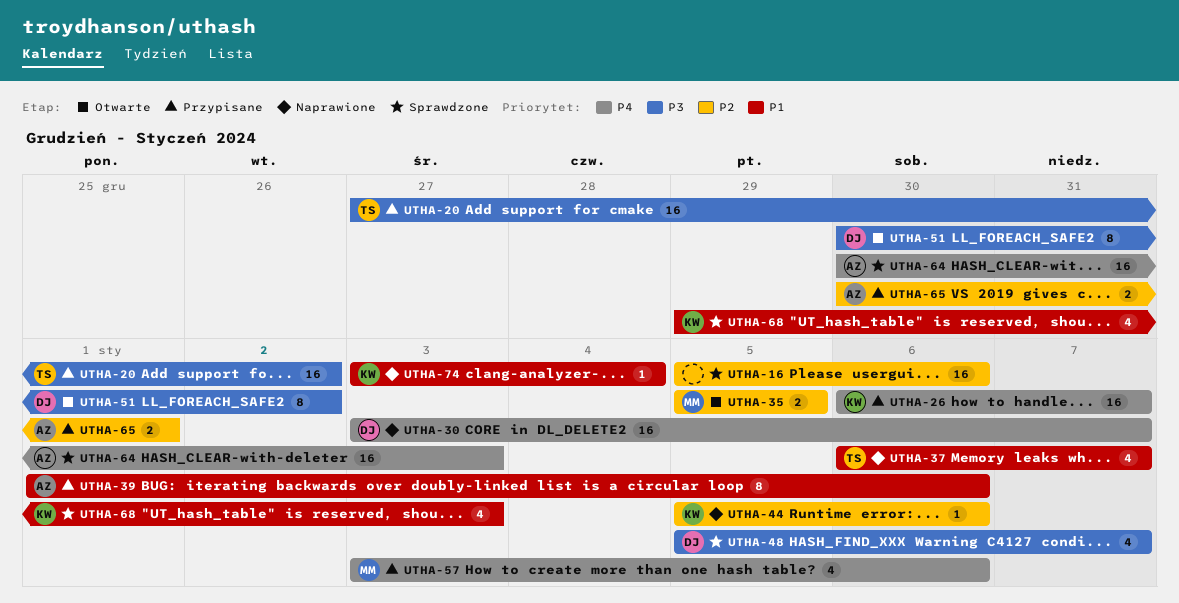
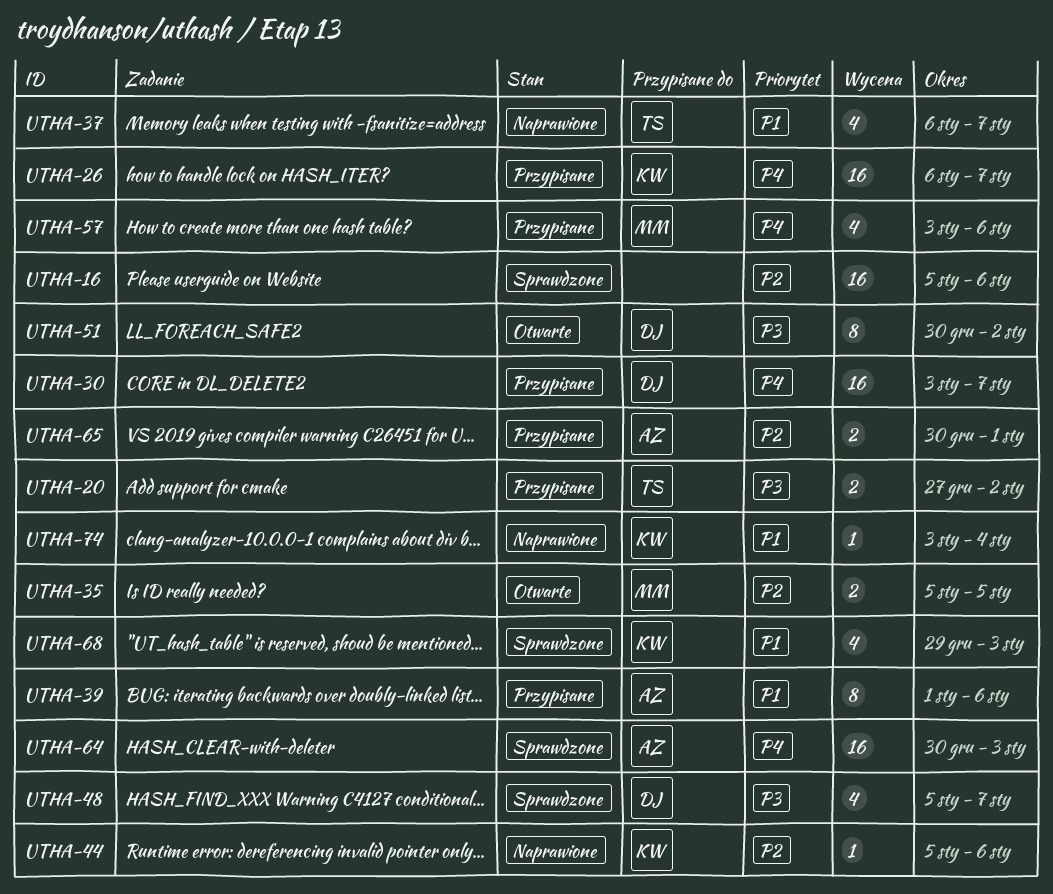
UTHA-20, estimate: 16 -> 2
UTHA-30, status: Naprawione -> Przypisane

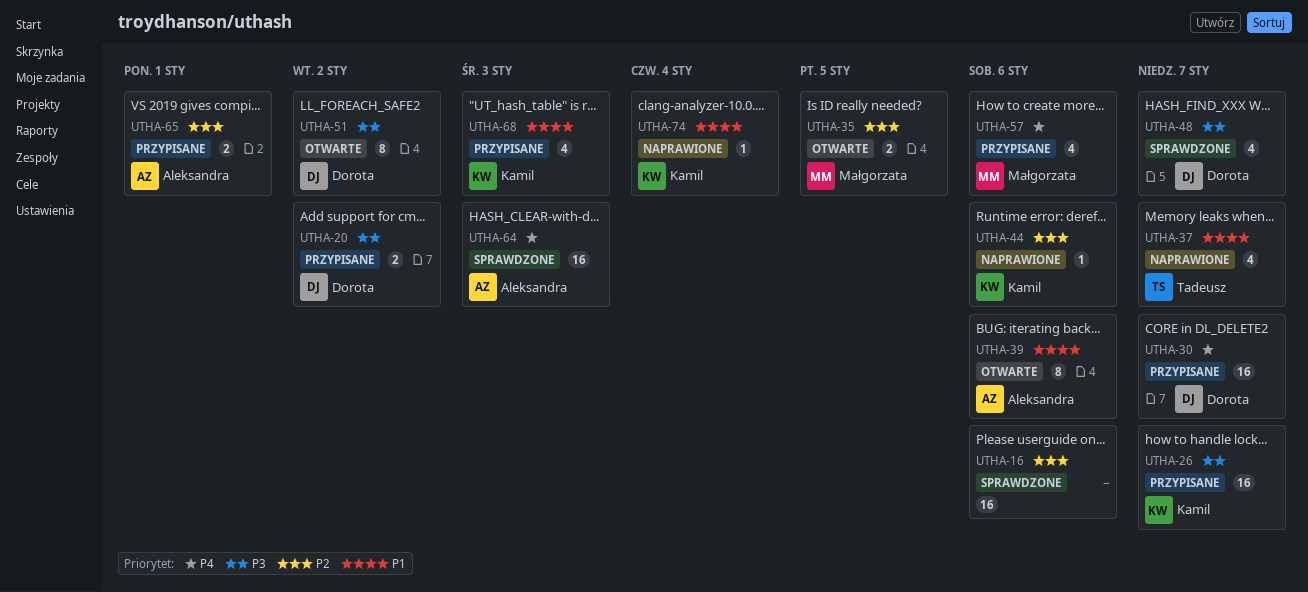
UTHA-20, owner: Tadeusz -> Dorota
UTHA-26, priority: P4 -> P3
UTHA-39, status: Przypisane -> Otwarte
UTHA-68, status: Sprawdzone -> Przypisane

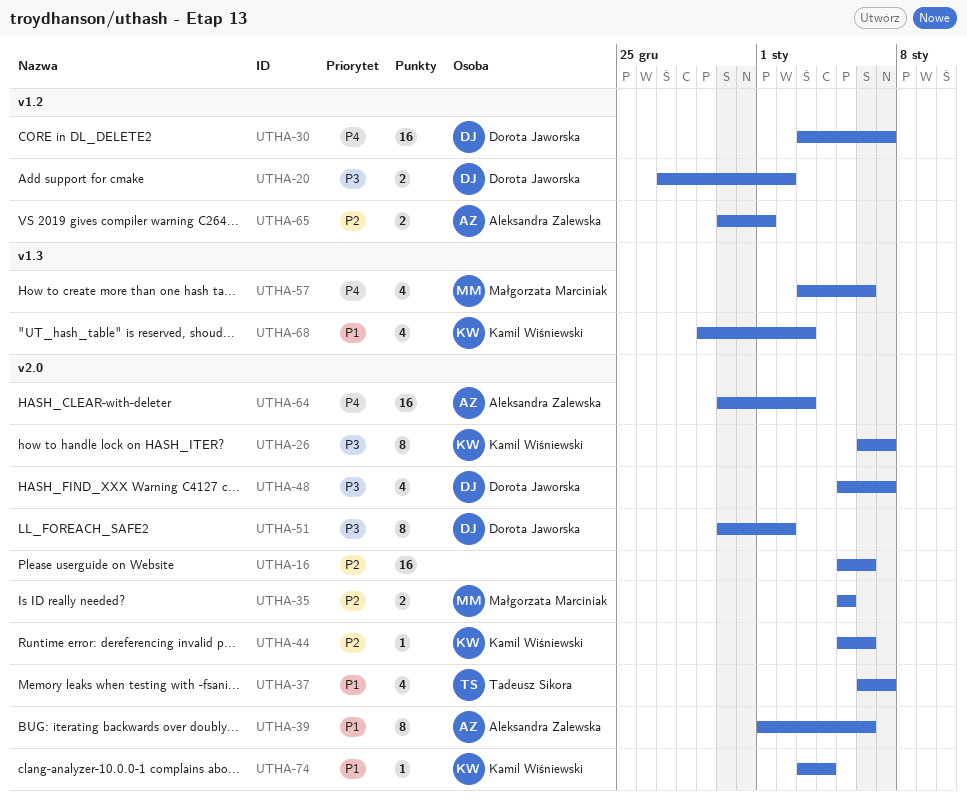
UTHA-26, estimate: 16 -> 8

